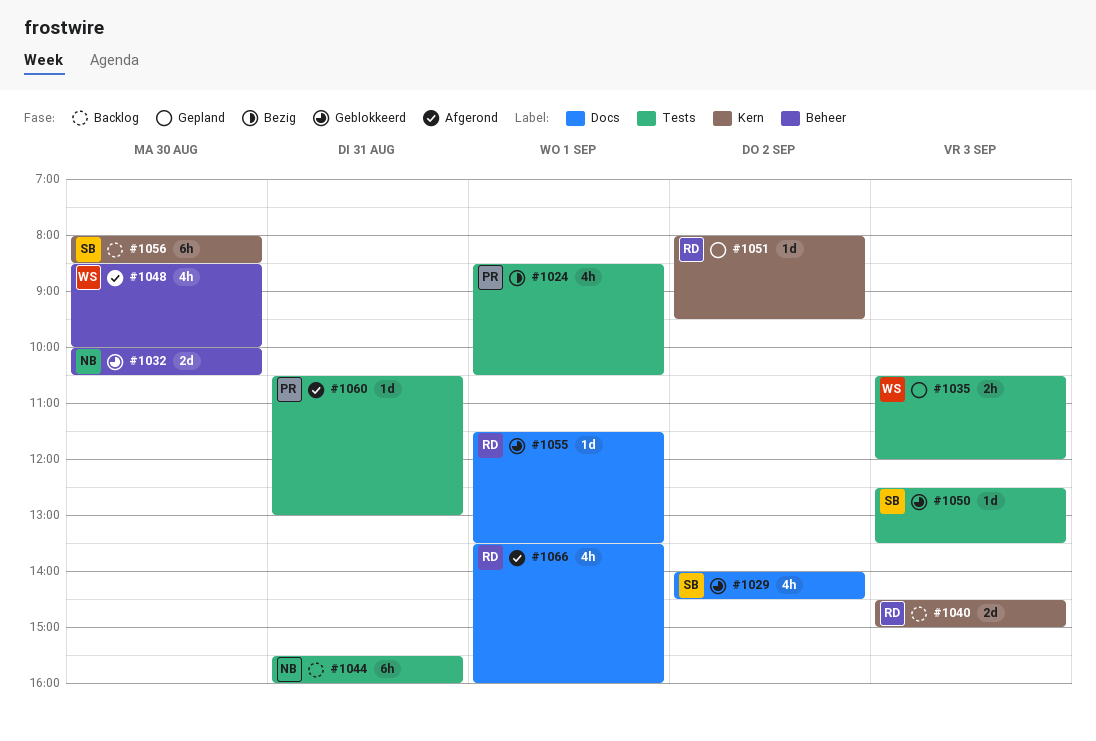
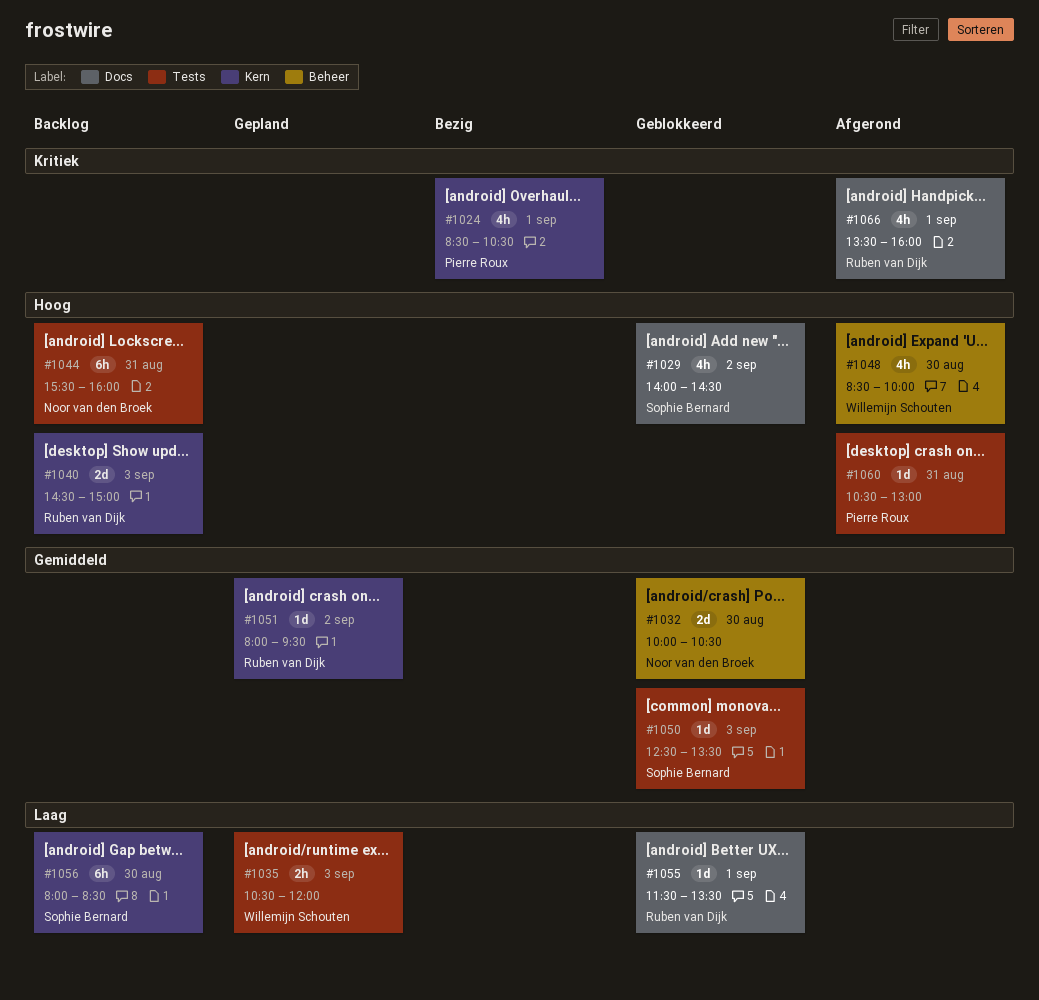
#1024, label: Tests -> Kern

